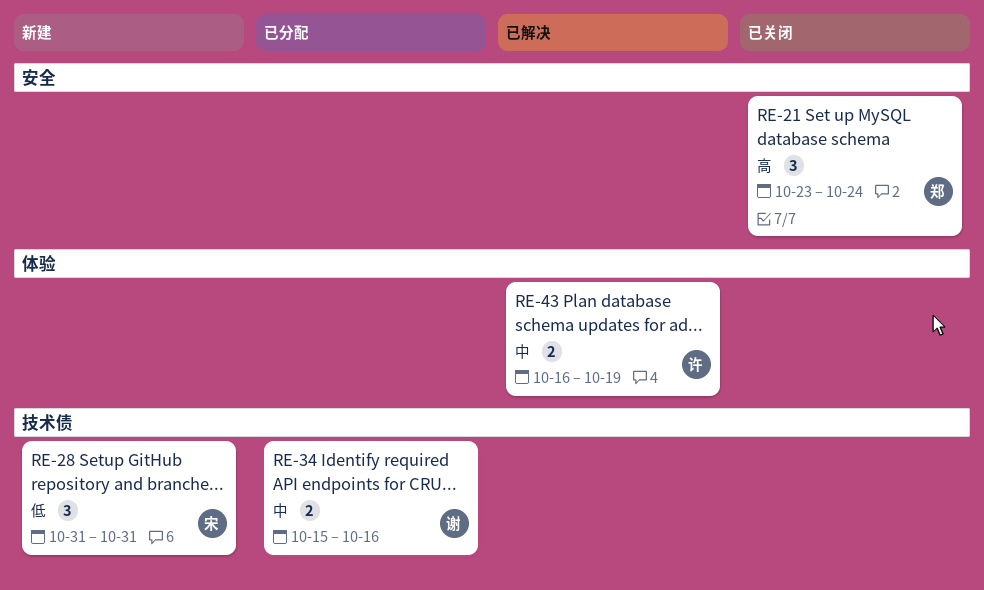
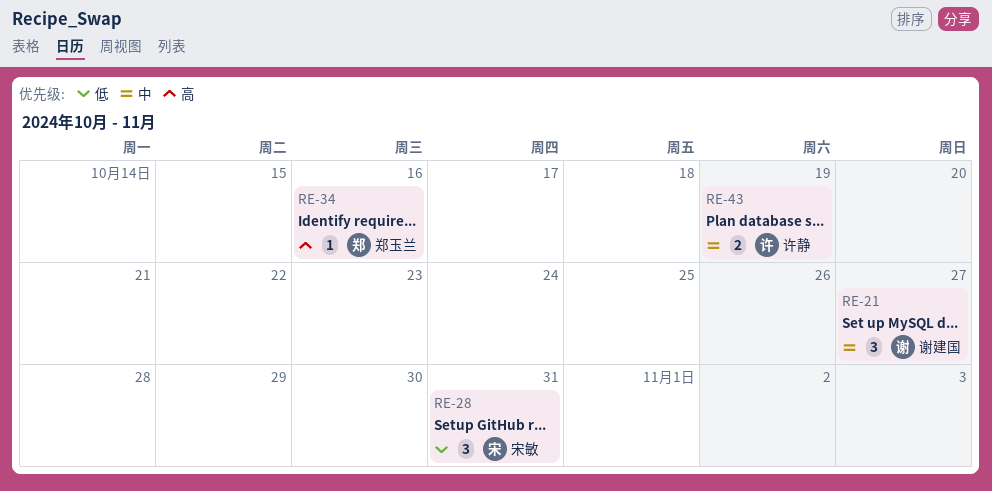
RE-21, owner: 郑玉兰 -> 谢建国
RE-21, priority: 高 -> 中
RE-21, due: Oct 24 -> Oct 27
RE-34, owner: 谢建国 -> 郑玉兰
RE-34, priority: 中 -> 高
RE-34, estimate: 2 -> 1

